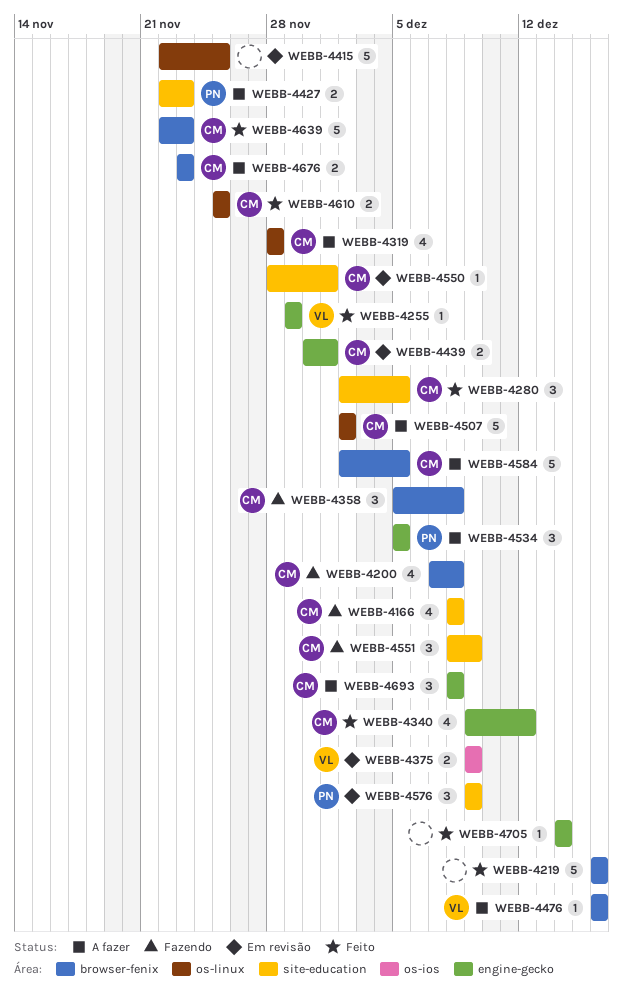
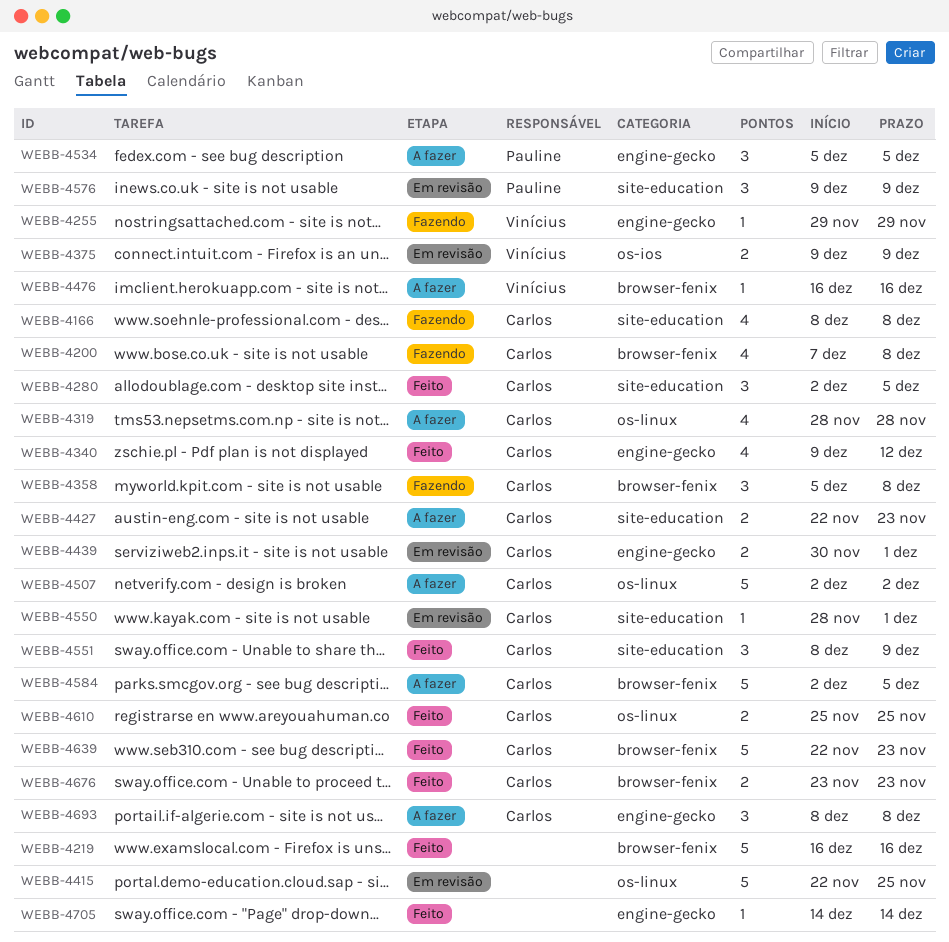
WEBB-4255, status: Feito -> Fazendo
WEBB-4427, owner: Pauline -> Carlos
WEBB-4551, status: Fazendo -> Feito
WEBB-4676, status: A fazer -> Feito

